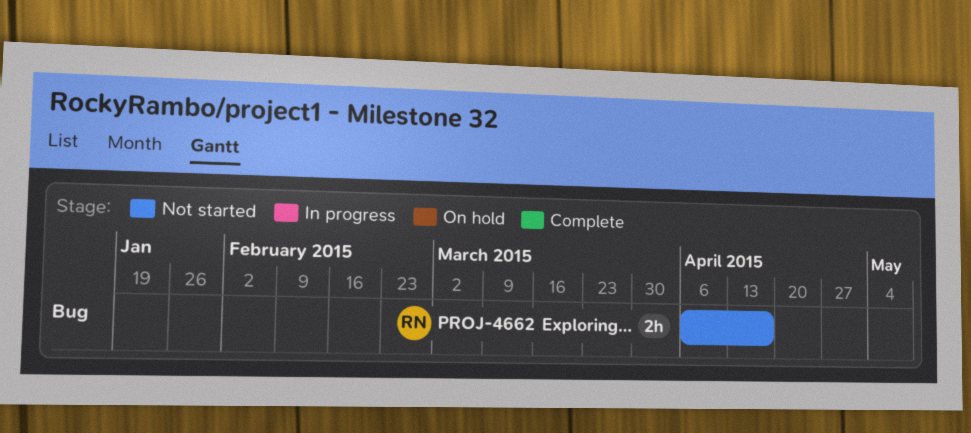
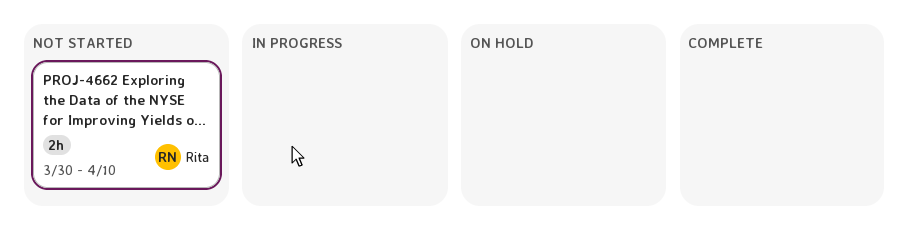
PROJ-4662, start: Apr 6 -> Mar 30
PROJ-4662, due: Apr 17 -> Apr 10

